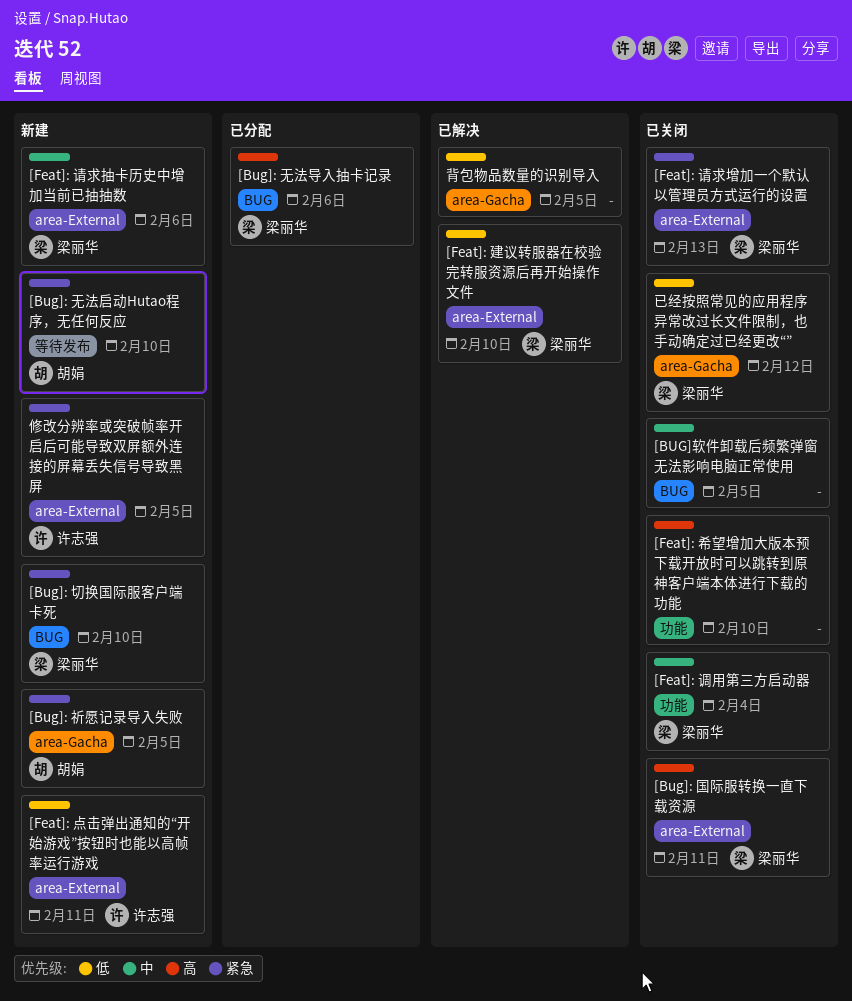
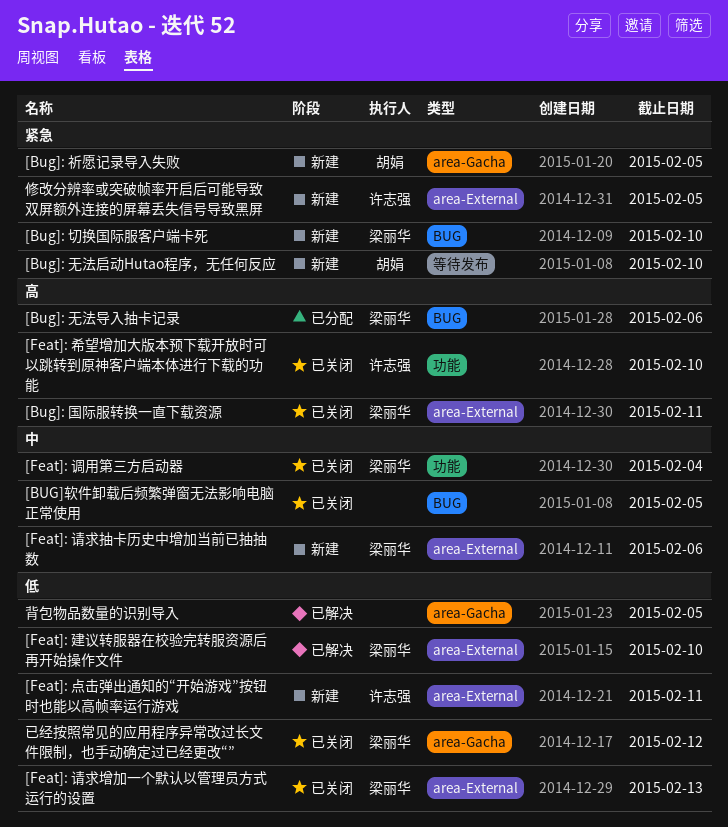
[Feat]: 希望增加大版本预下载开放时可以跳转到原神客户端本体进行下载的功能, owner: none -> 许志强
[Feat]: 请求增加一个默认以管理员方式运行的设置, priority: 紧急 -> 低

